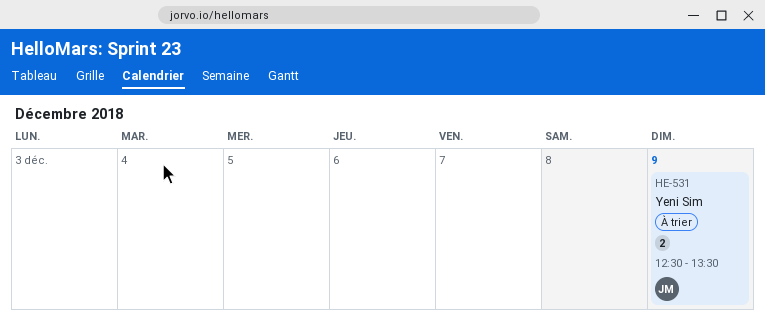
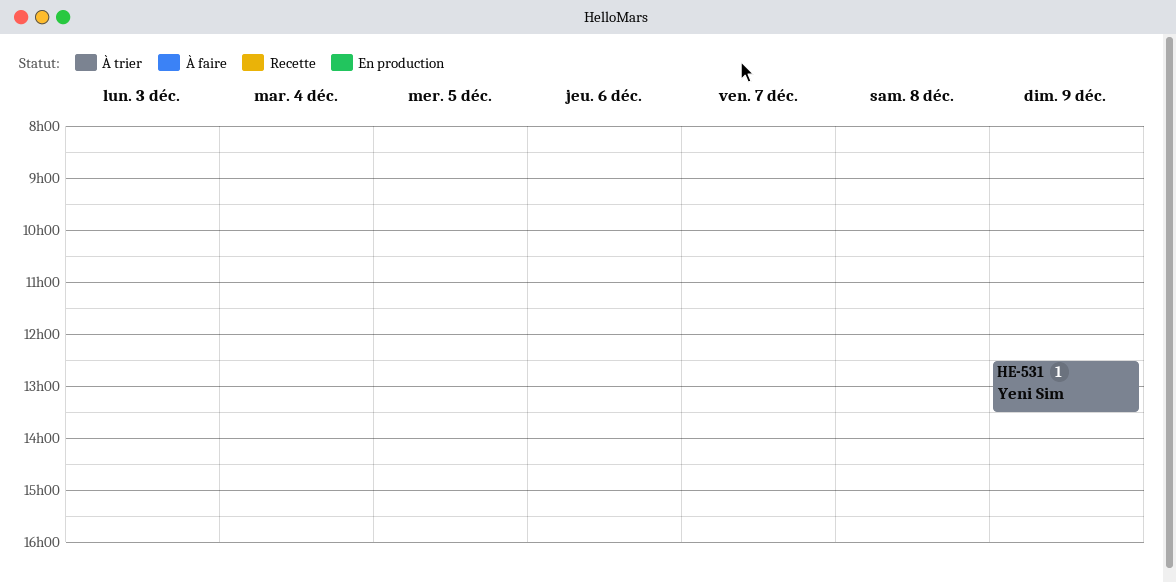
HE-531, estimate: 2 -> 1

